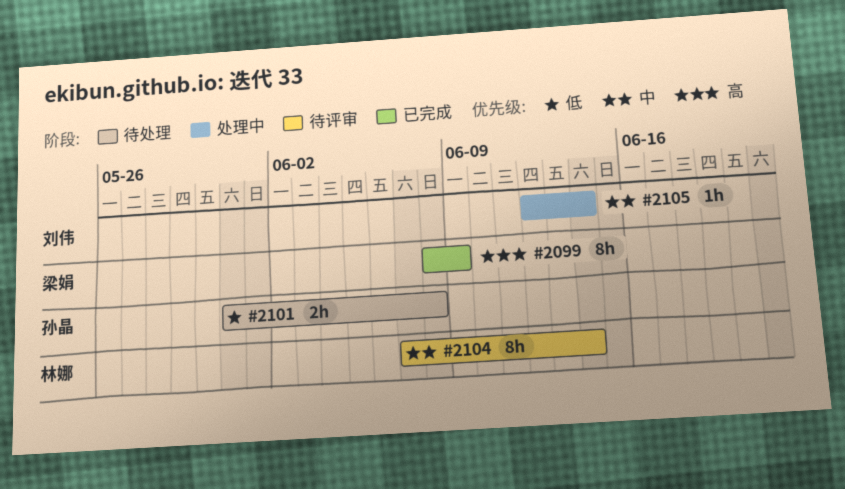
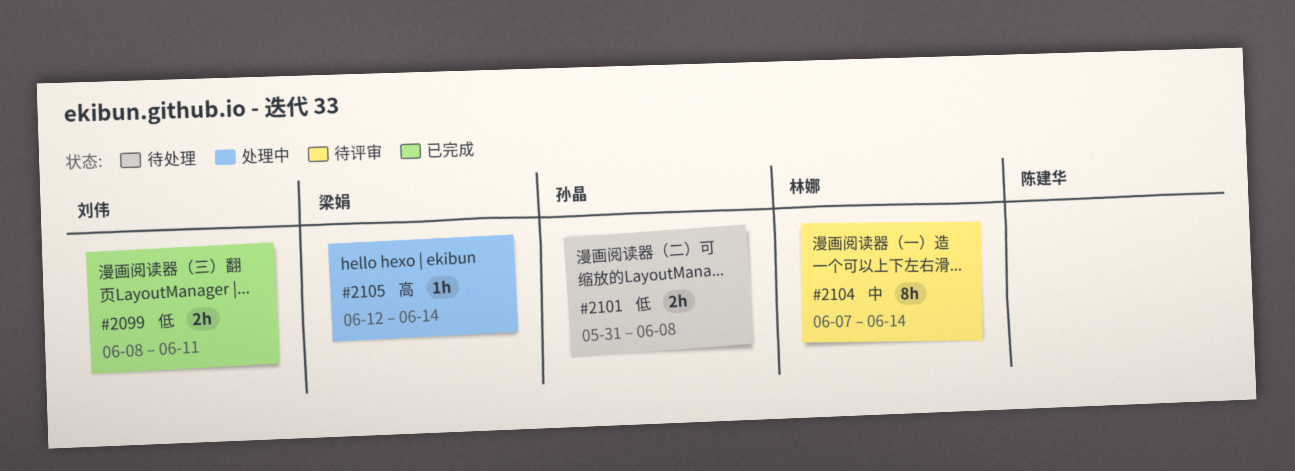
#2099, owner: 梁娟 -> 刘伟
#2099, priority: 高 -> 低
#2099, estimate: 8h -> 2h
#2099, due: Jun 9 -> Jun 11
#2105, owner: 刘伟 -> 梁娟
#2105, priority: 中 -> 高

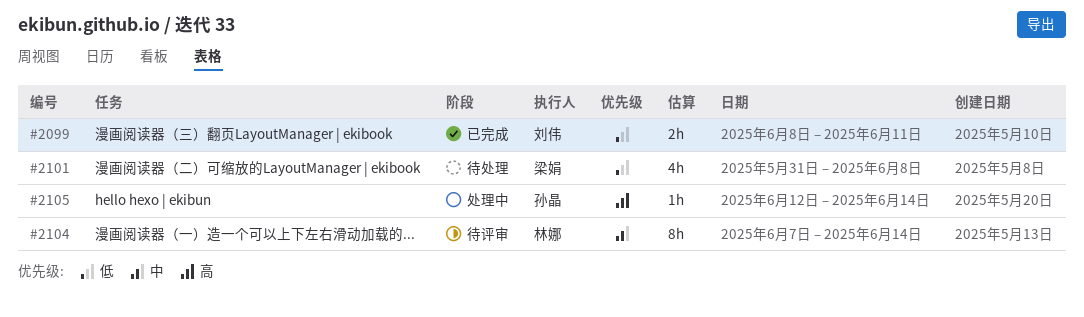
#2101, owner: 孙晶 -> 梁娟
#2101, estimate: 2h -> 4h
#2105, owner: 梁娟 -> 孙晶

